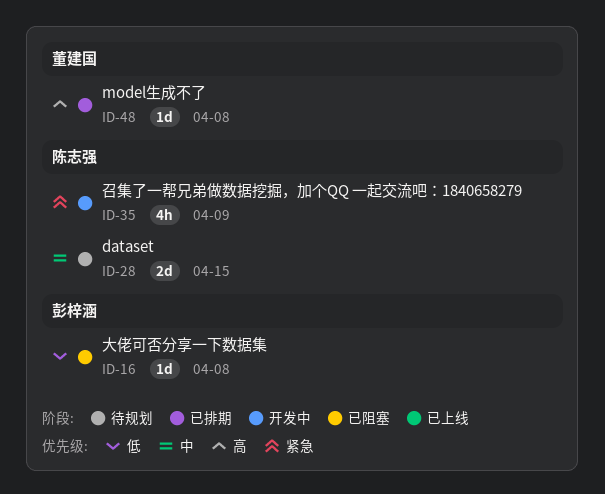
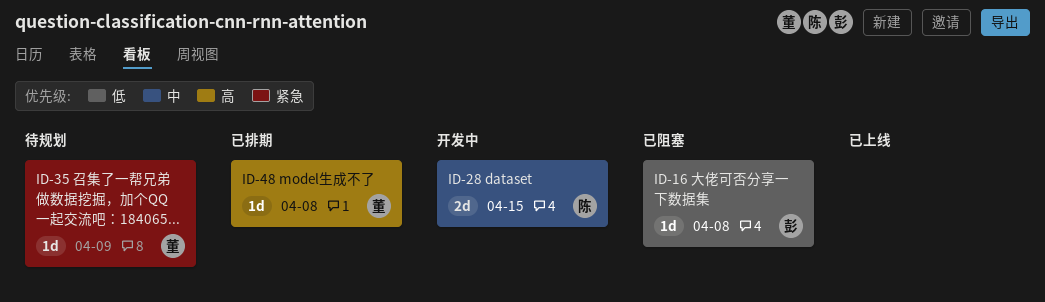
ID-28, status: 待规划 -> 开发中
ID-35, status: 开发中 -> 待规划
ID-35, owner: 陈志强 -> 董建国
ID-35, estimate: 4h -> 1d

